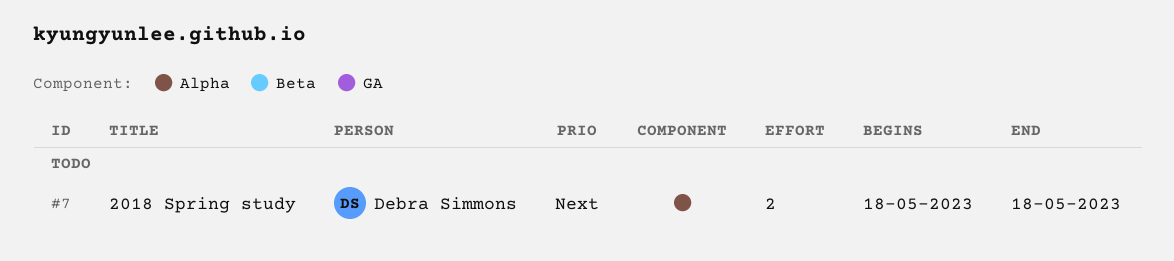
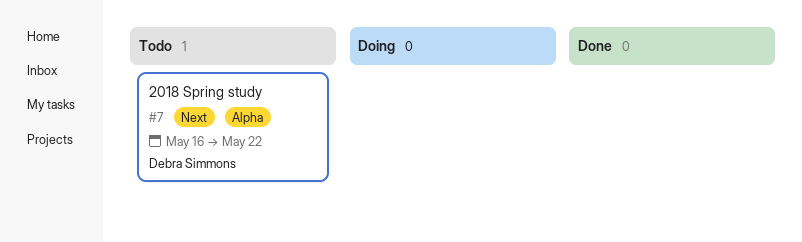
#7, start: May 18 -> May 16
#7, due: May 18 -> May 22

